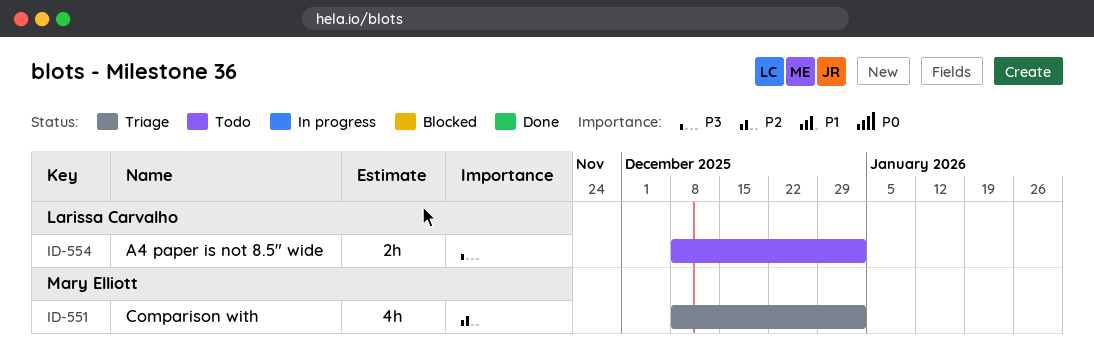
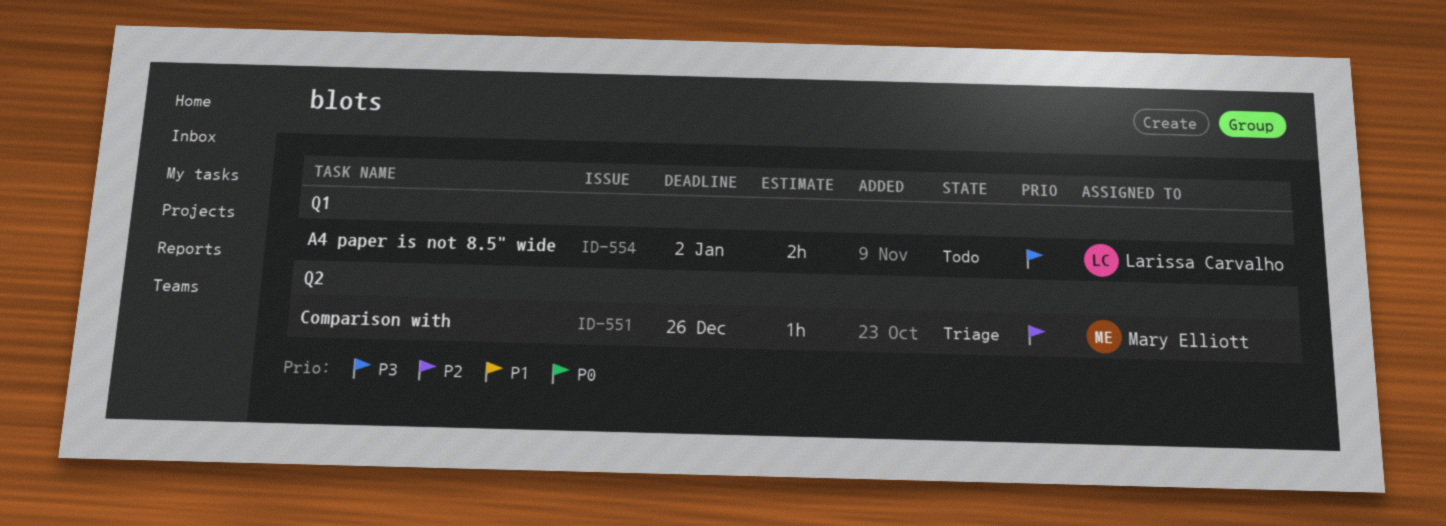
ID-551, estimate: 4h -> 1h
ID-551, due: Jan 2 -> Dec 26

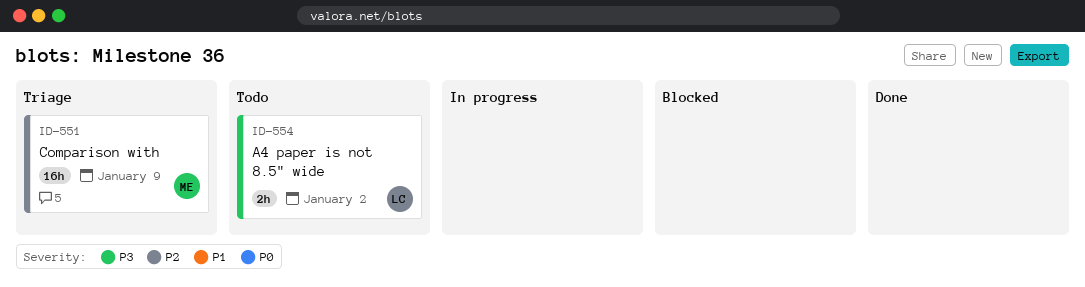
ID-551, estimate: 1h -> 16h
ID-551, due: Dec 26 -> Jan 9

